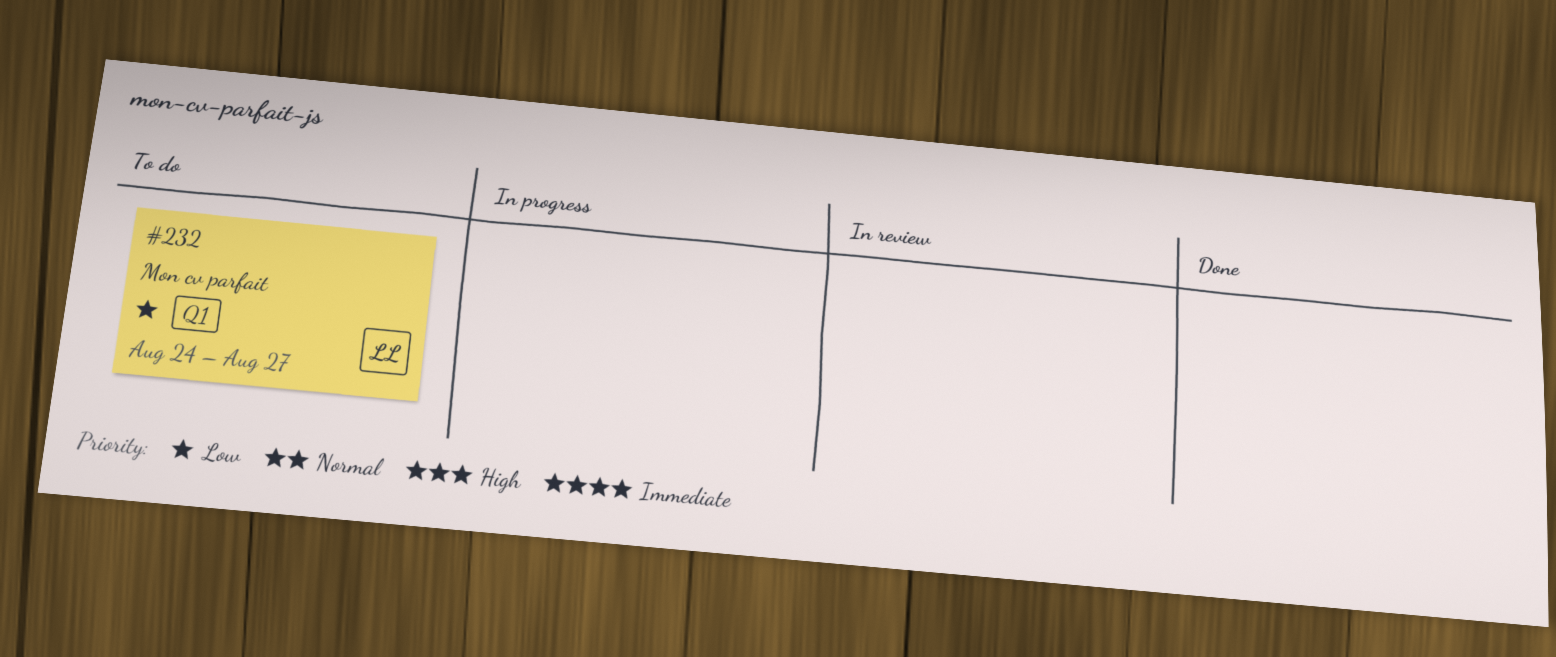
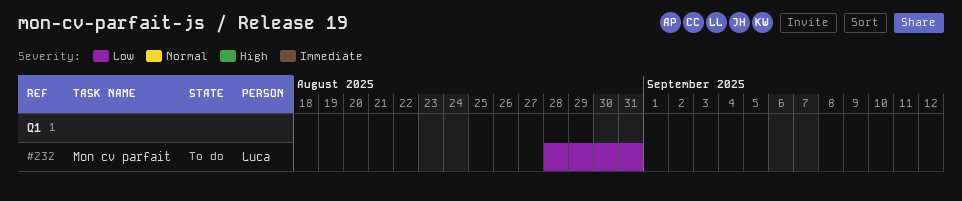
#232, start: Aug 24 -> Aug 28
#232, due: Aug 27 -> Aug 31

